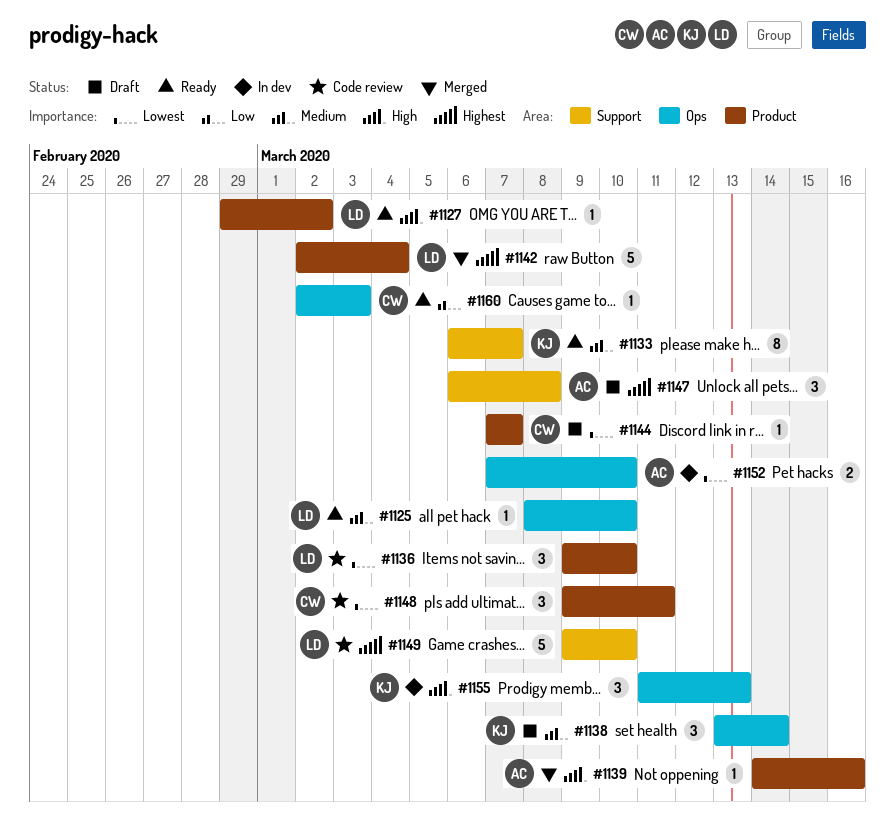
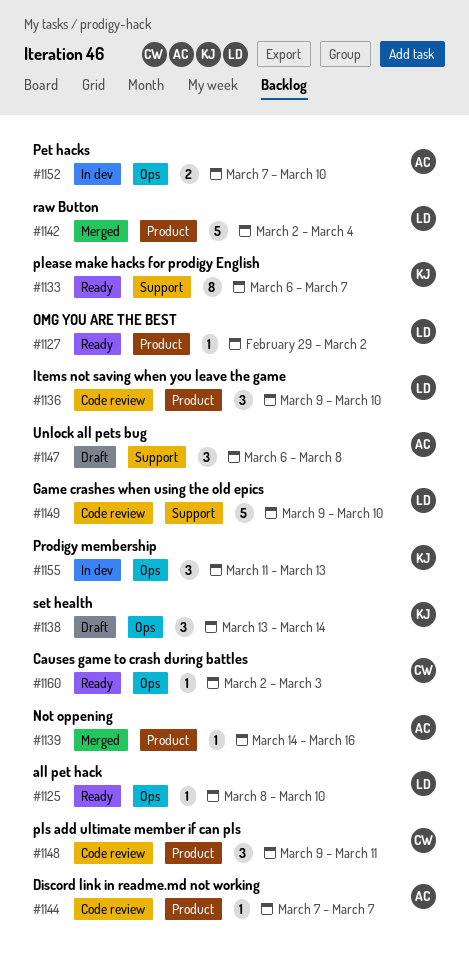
#1144, status: Draft -> Code review
#1144, owner: CW -> AC

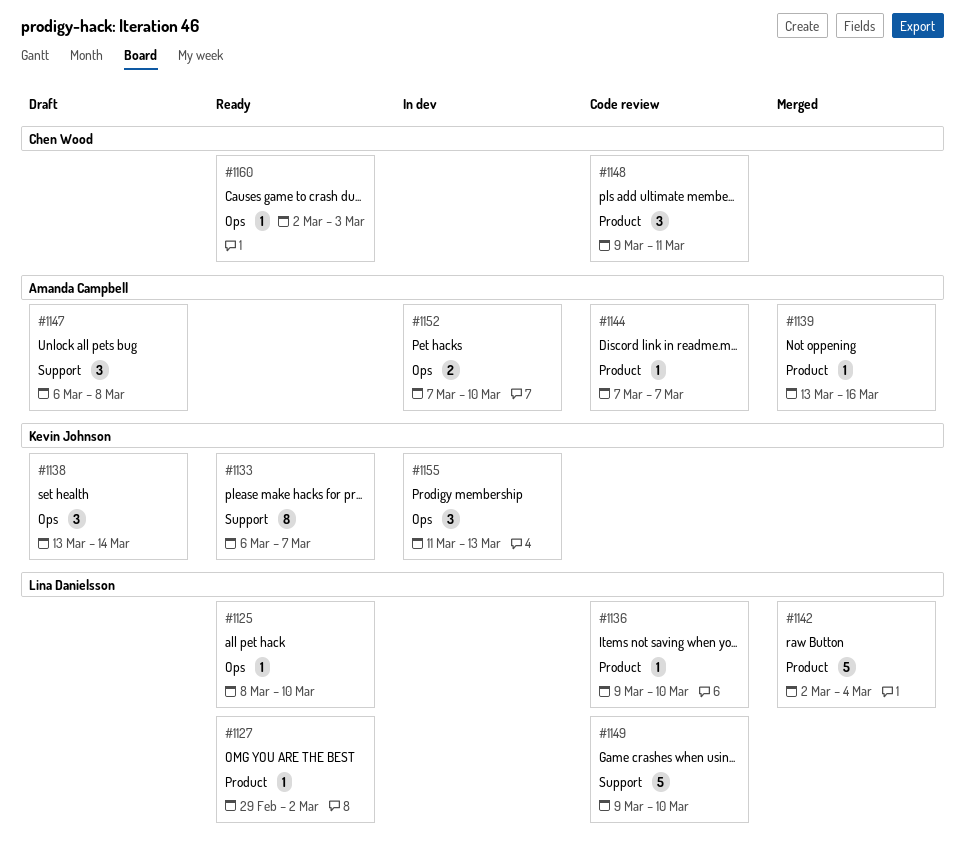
#1136, estimate: 3 -> 1
#1139, start: Mar 14 -> Mar 13

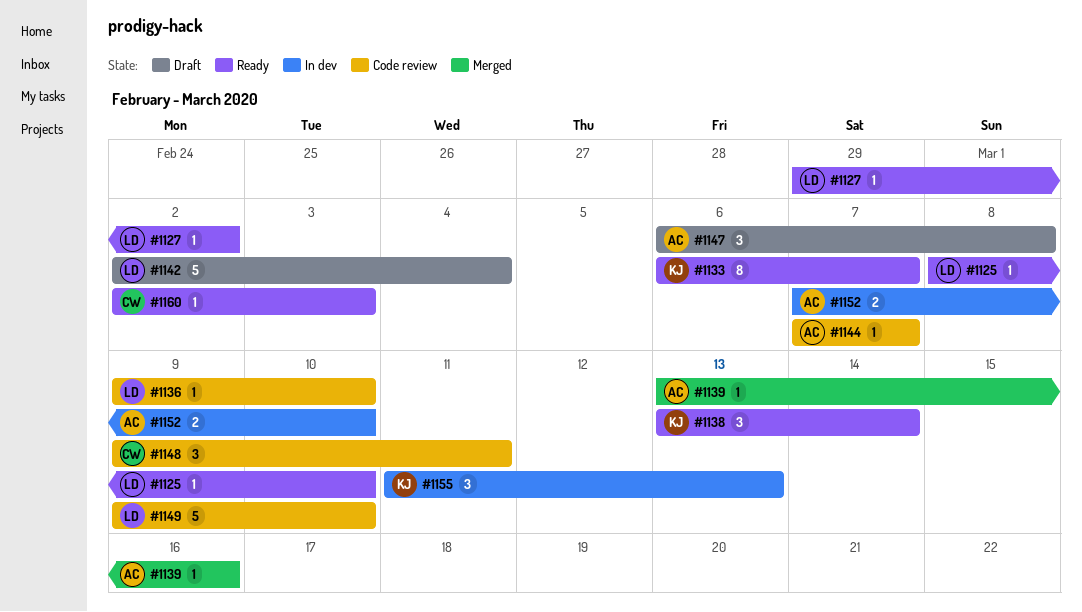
#1138, status: Draft -> Ready
#1142, status: Merged -> Draft

